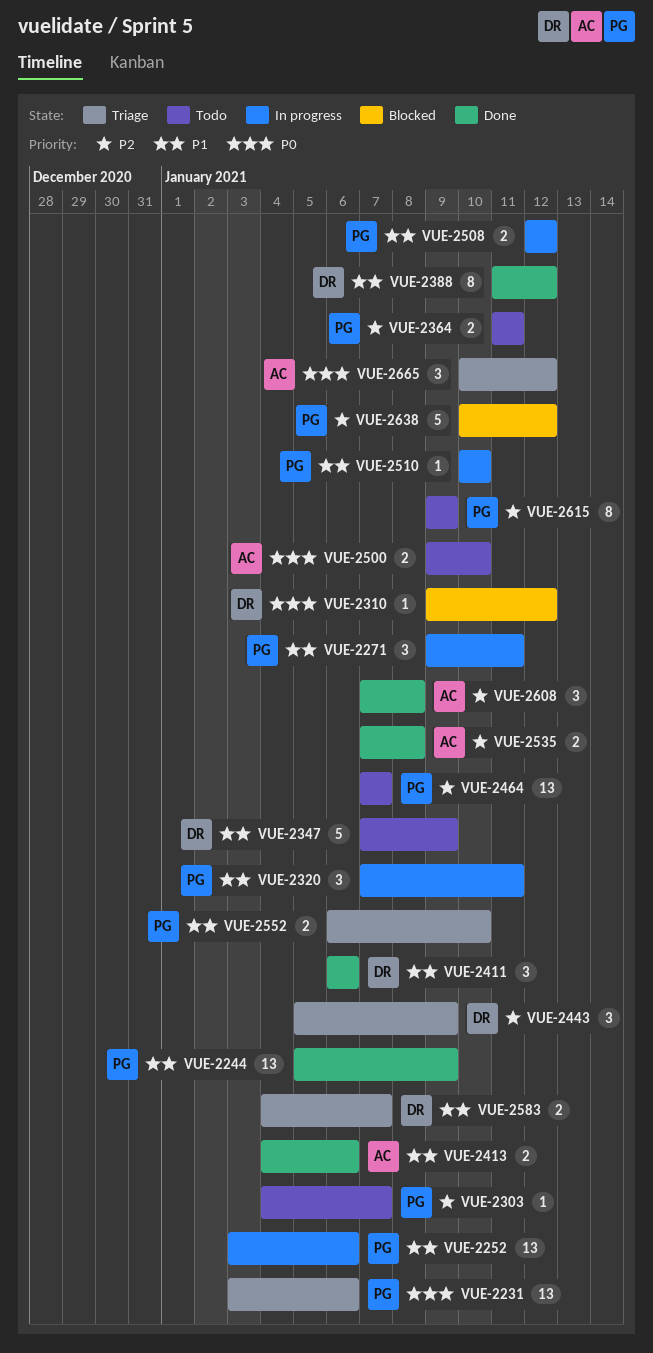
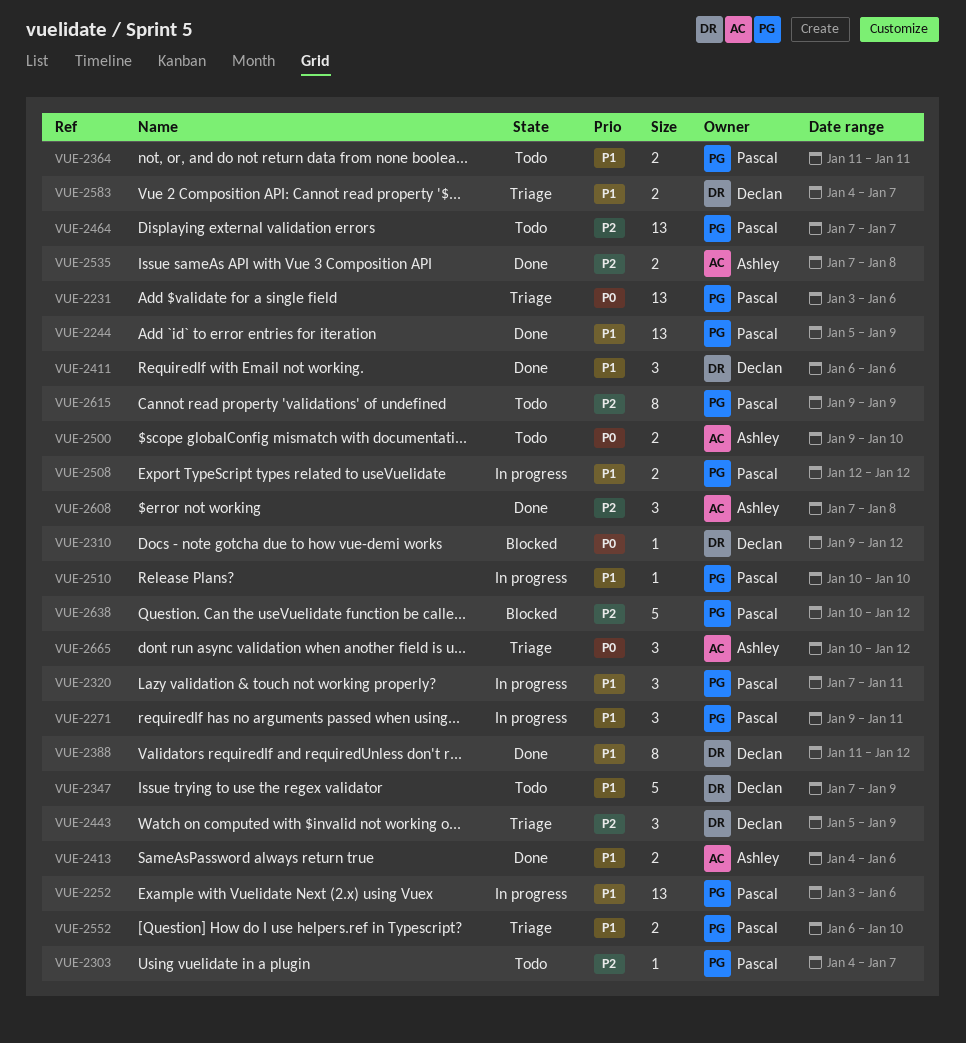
VUE-2364, priority: P2 -> P1

